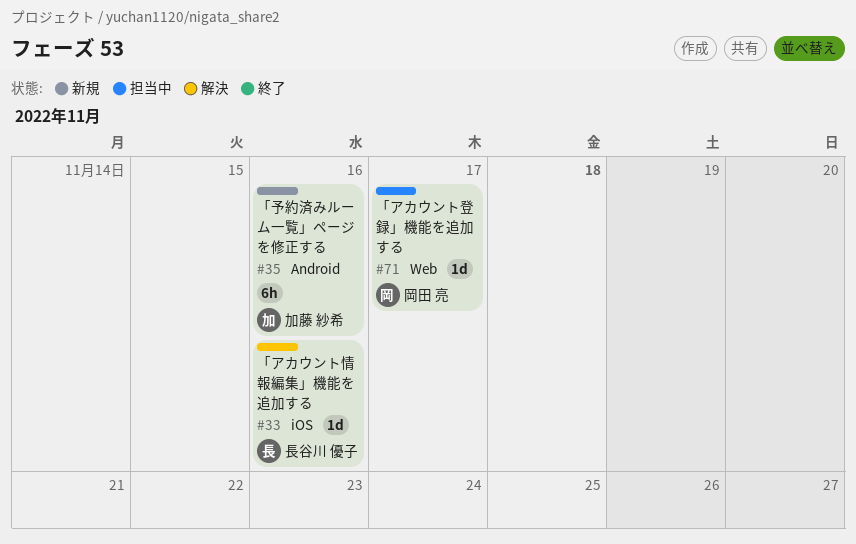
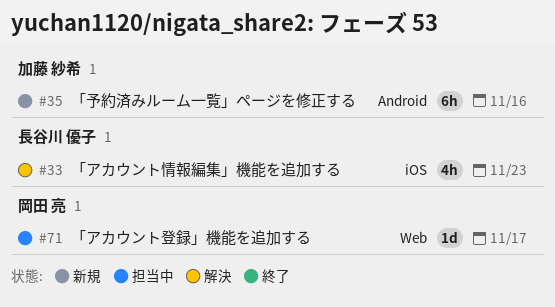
#33, estimate: 1d -> 4h
#33, due: Nov 16 -> Nov 23

